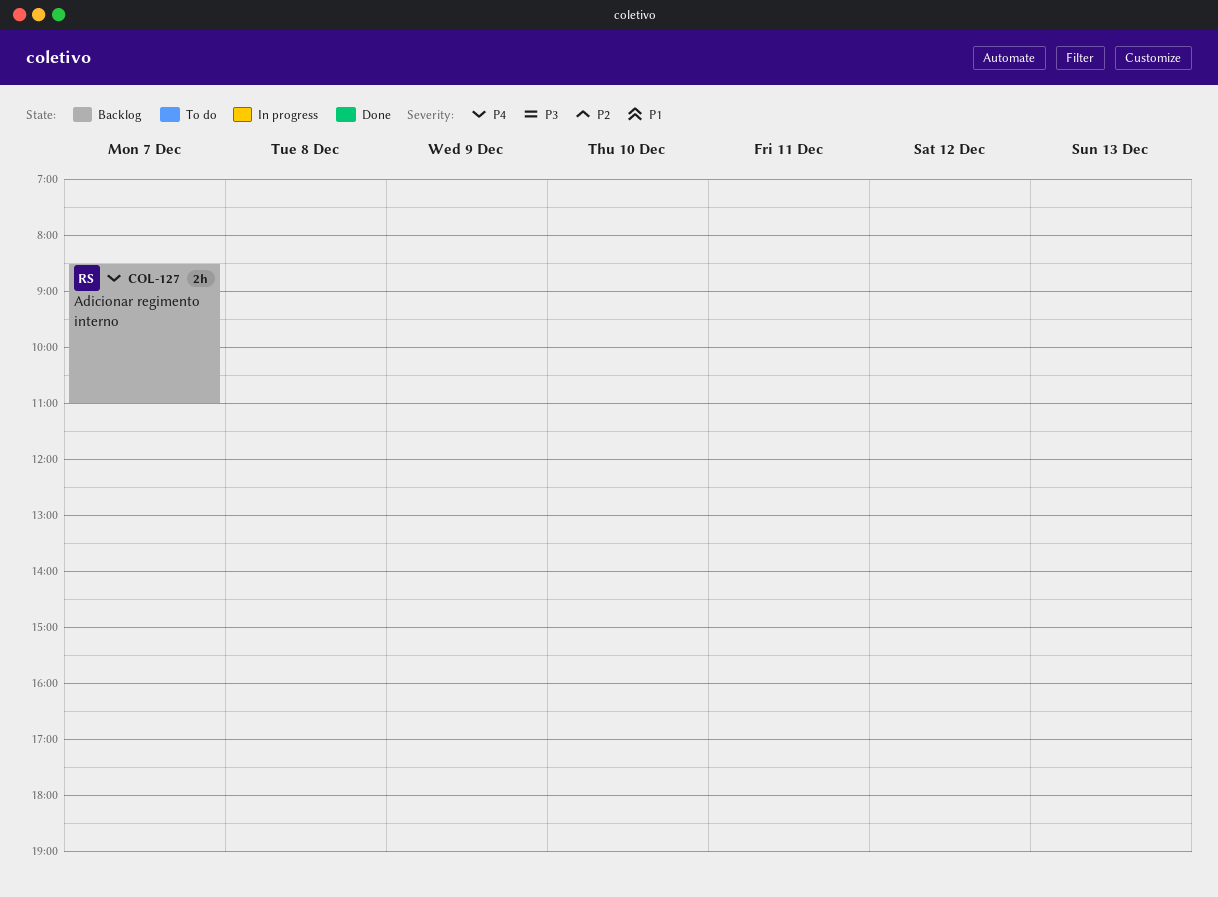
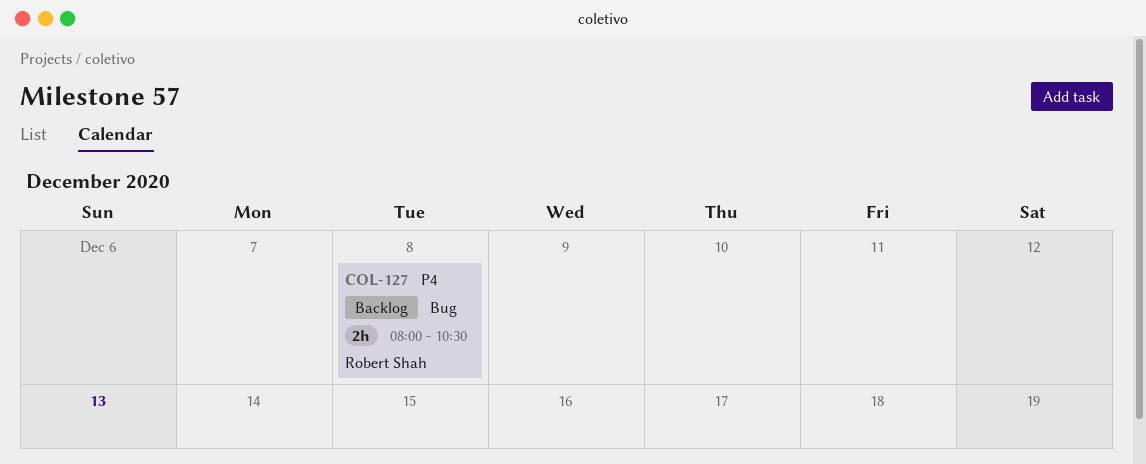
COL-127, day: Dec 7 -> Dec 8
COL-127, begins: 08:30 -> 08:00
COL-127, ends: 11:00 -> 10:30

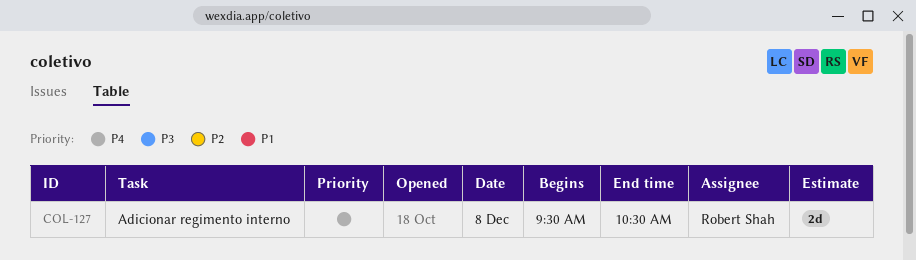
COL-127, estimate: 2h -> 2d
COL-127, begins: 08:00 -> 09:30

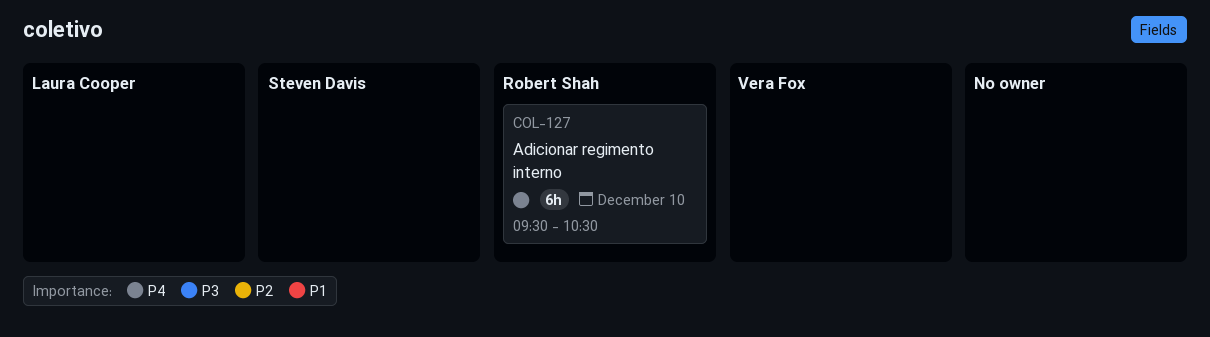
COL-127, estimate: 2d -> 6h
COL-127, day: Dec 8 -> Dec 10

